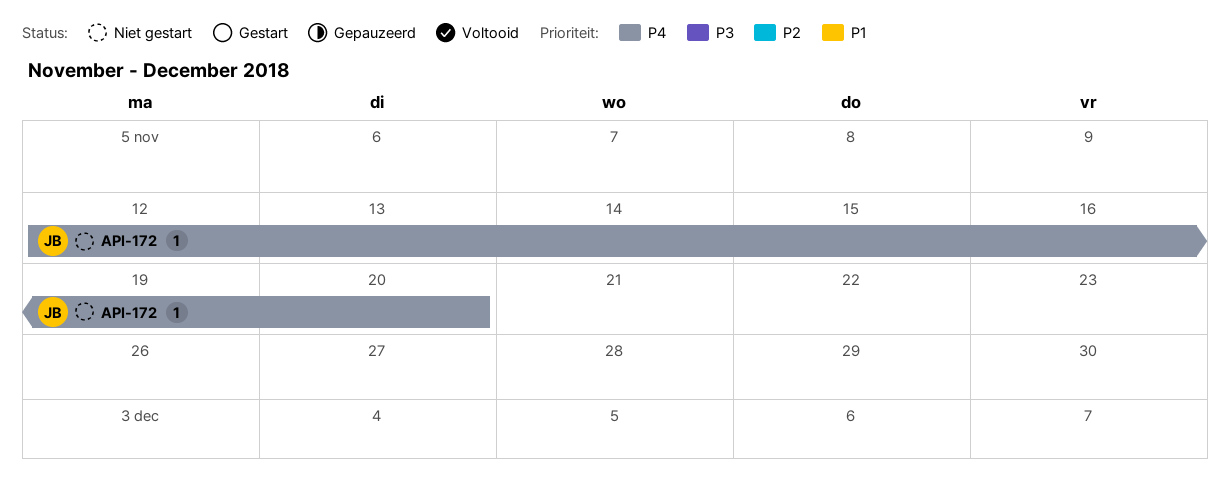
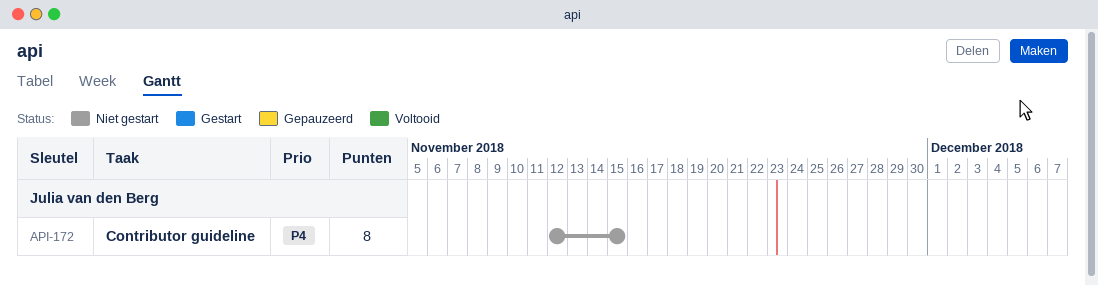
API-172, estimate: 1 -> 8
API-172, due: Nov 20 -> Nov 15

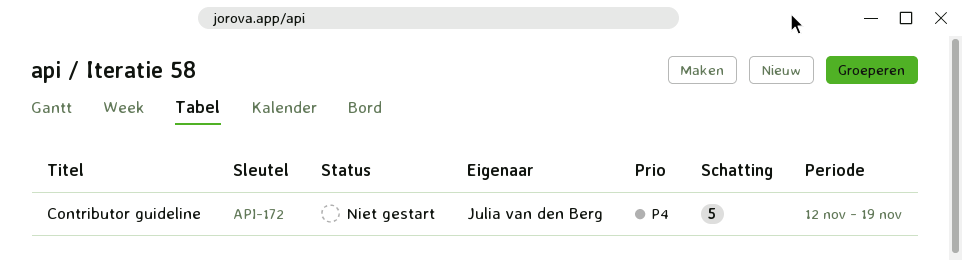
API-172, estimate: 8 -> 5
API-172, due: Nov 15 -> Nov 19

